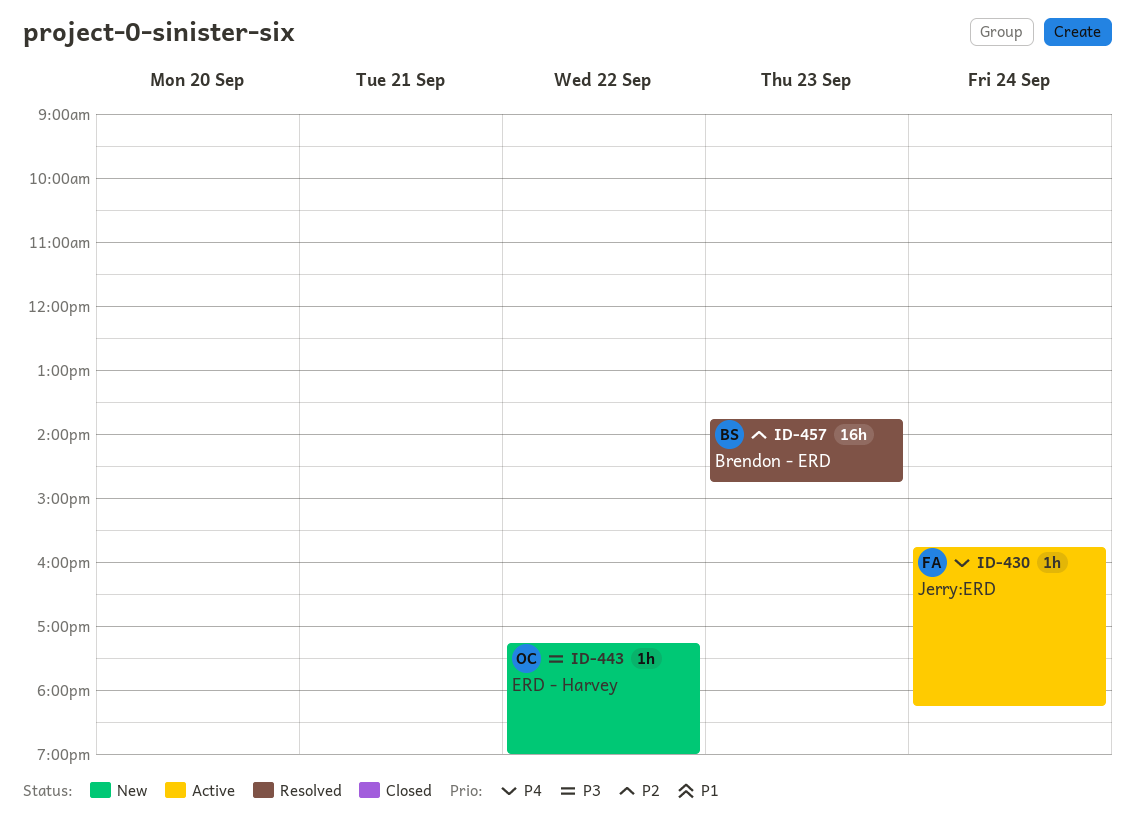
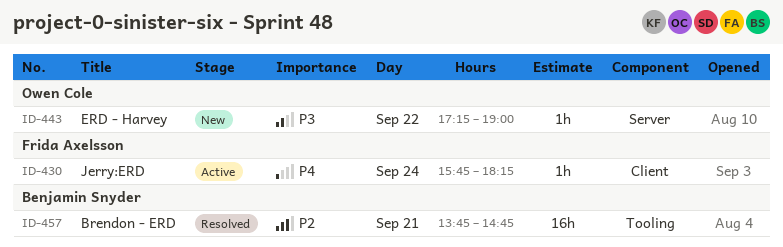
ID-457, day: Sep 23 -> Sep 21

